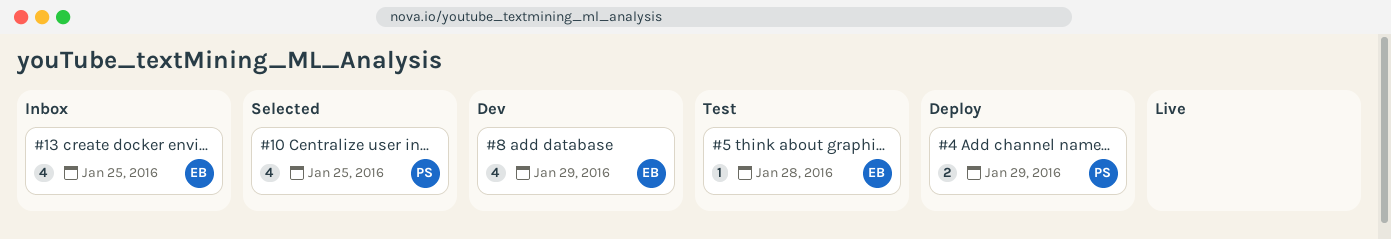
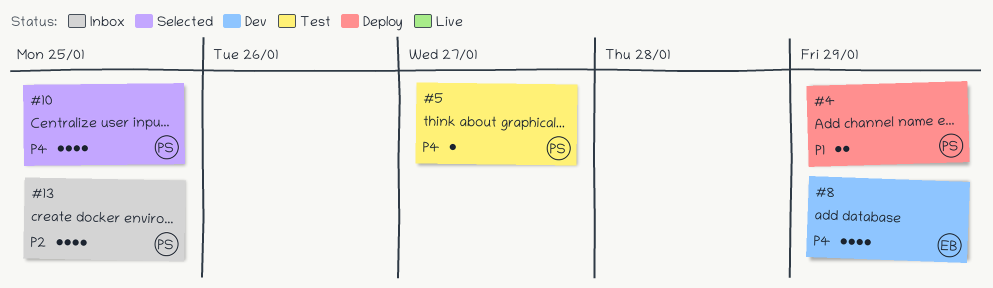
#5, owner: EB -> PS
#5, due: Jan 28 -> Jan 27
#13, owner: EB -> PS

